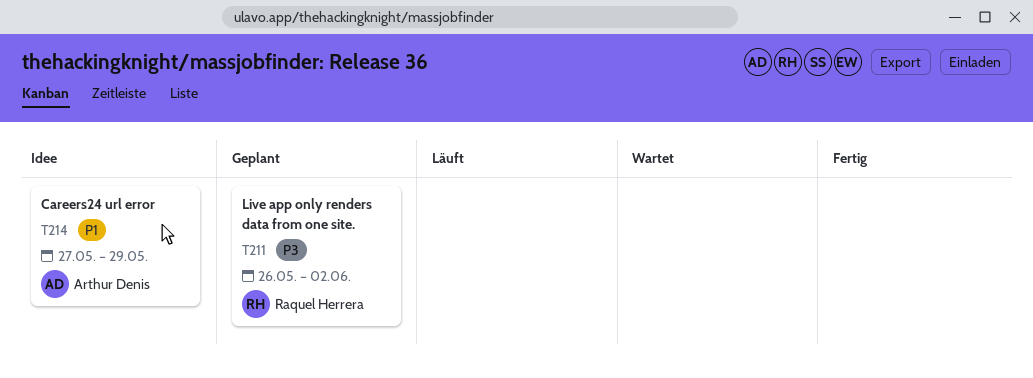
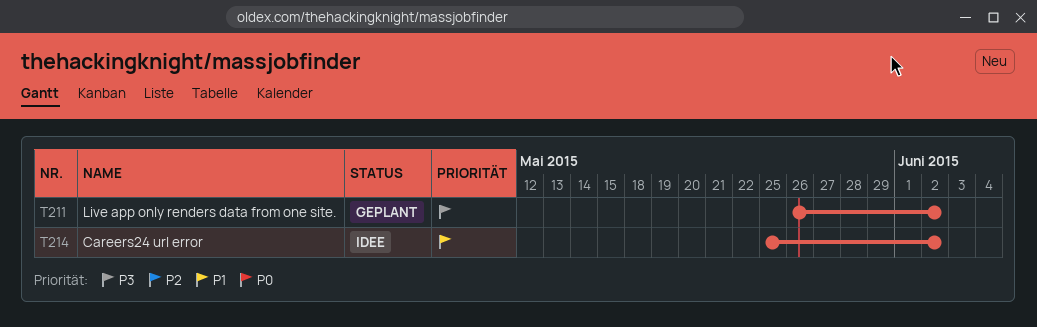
T214, start: May 27 -> May 25
T214, due: May 29 -> Jun 2

